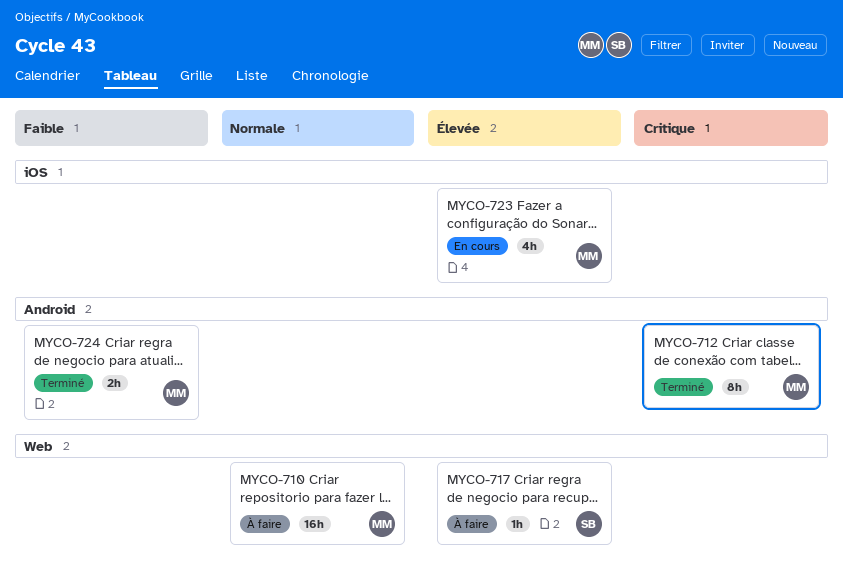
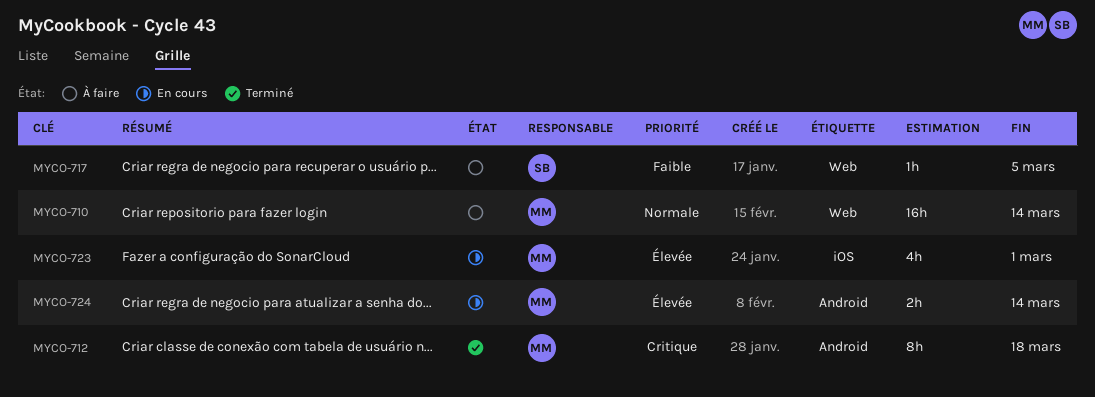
MYCO-717, priority: Élevée -> Faible
MYCO-724, status: Terminé -> En cours
MYCO-724, priority: Faible -> Élevée

